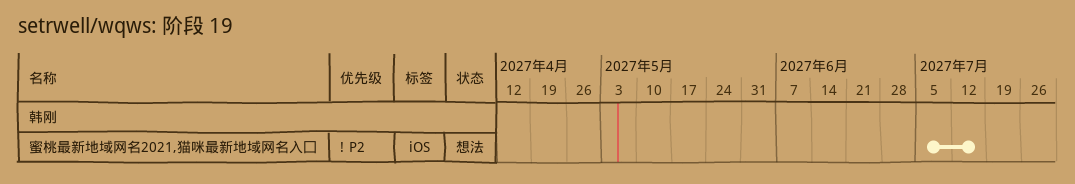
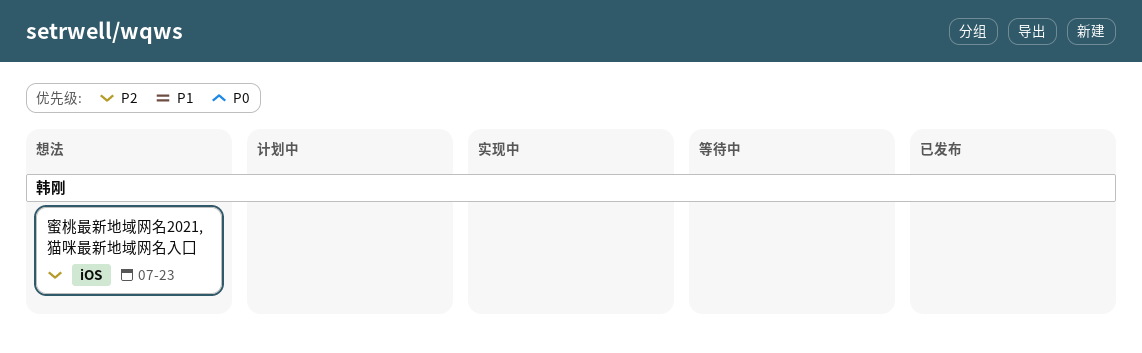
蜜桃最新地域网名2021,猫咪最新地域网名入囗, due: Jul 16 -> Jul 23

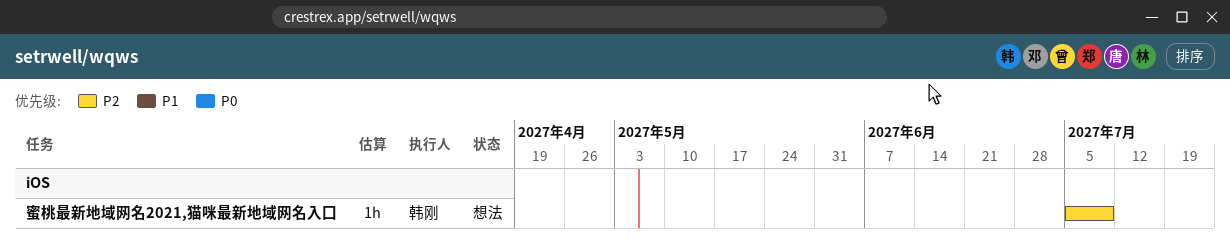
蜜桃最新地域网名2021,猫咪最新地域网名入囗, due: Jul 23 -> Jul 9

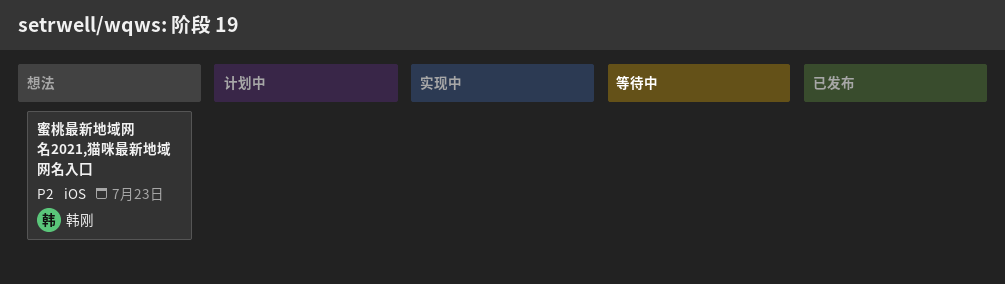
蜜桃最新地域网名2021,猫咪最新地域网名入囗, due: Jul 9 -> Jul 23

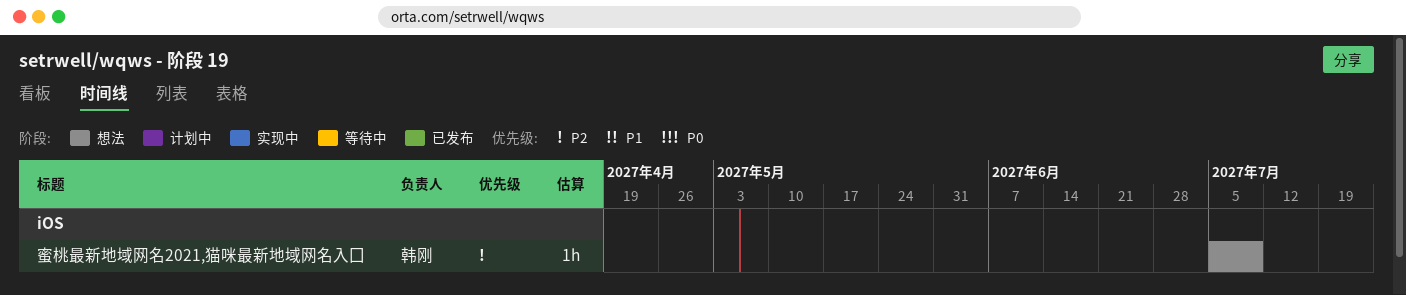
蜜桃最新地域网名2021,猫咪最新地域网名入囗, due: Jul 23 -> Jul 9

